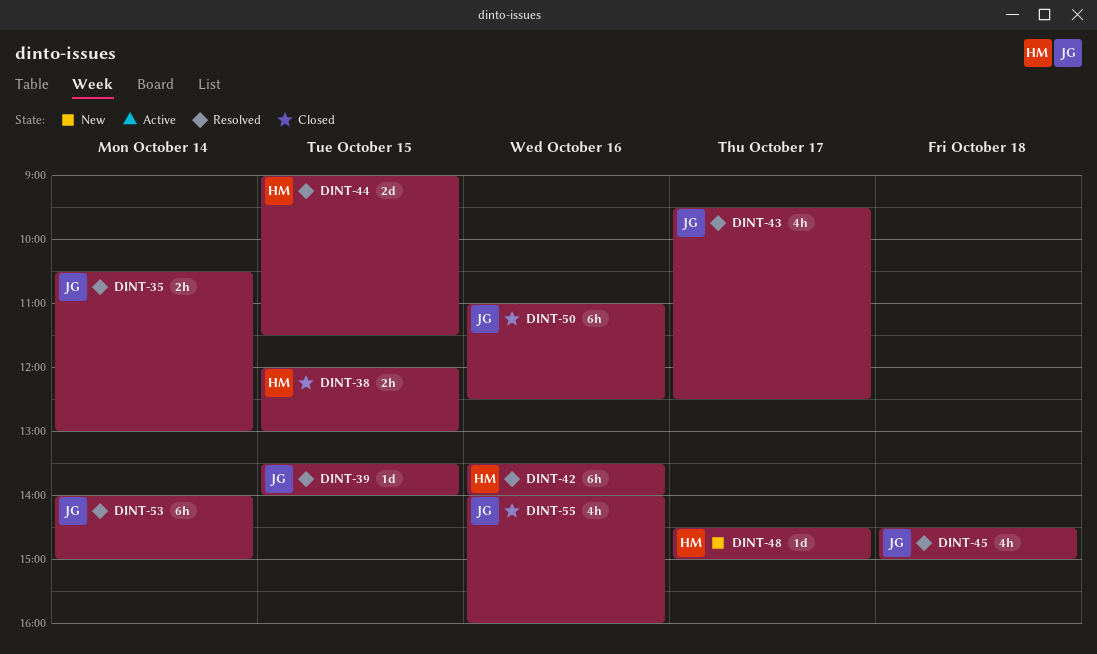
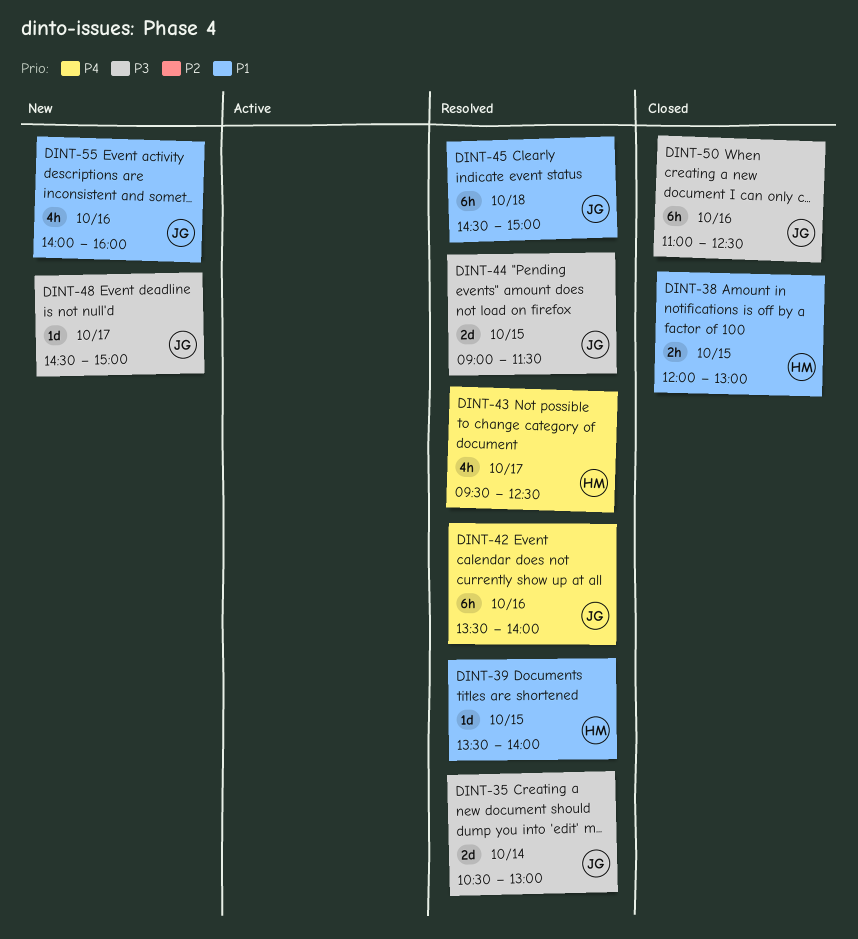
DINT-35, estimate: 2h -> 2d
DINT-39, owner: JG -> HM
DINT-42, owner: HM -> JG
DINT-43, owner: JG -> HM
DINT-44, owner: HM -> JG
DINT-45, estimate: 4h -> 6h
DINT-48, owner: HM -> JG
DINT-53: present -> none
DINT-55, status: Closed -> New

